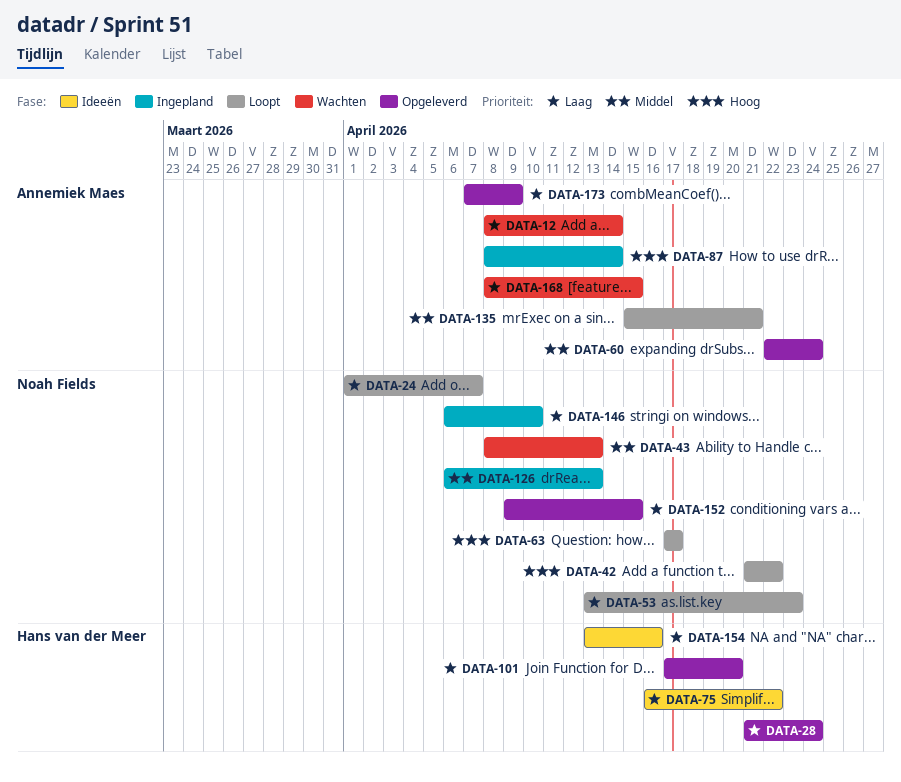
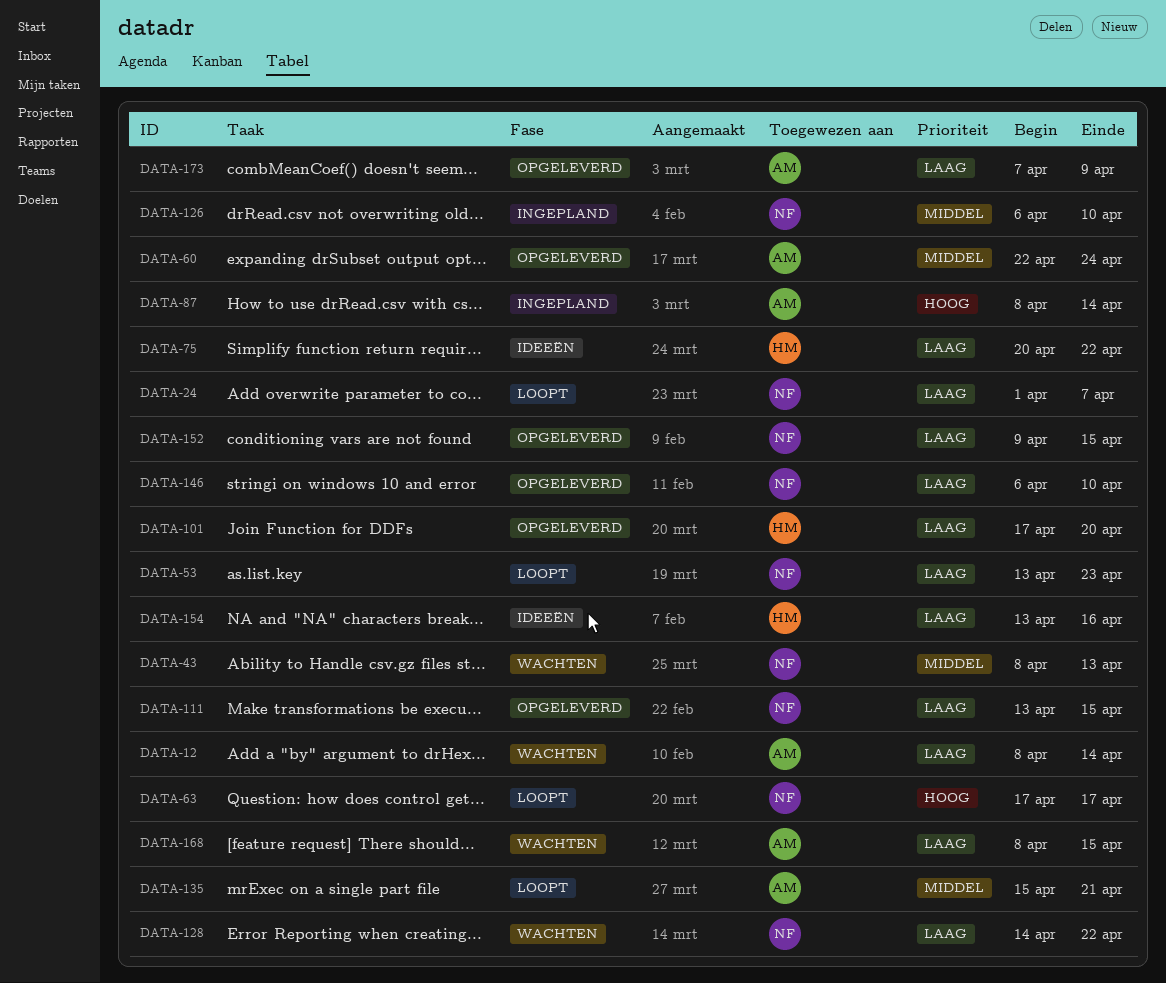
DATA-28: present -> none
DATA-42: present -> none
DATA-75, start: Apr 16 -> Apr 20
DATA-111: none -> present
DATA-126, due: Apr 13 -> Apr 10
DATA-128: none -> present
DATA-146, status: Ingepland -> Opgeleverd

